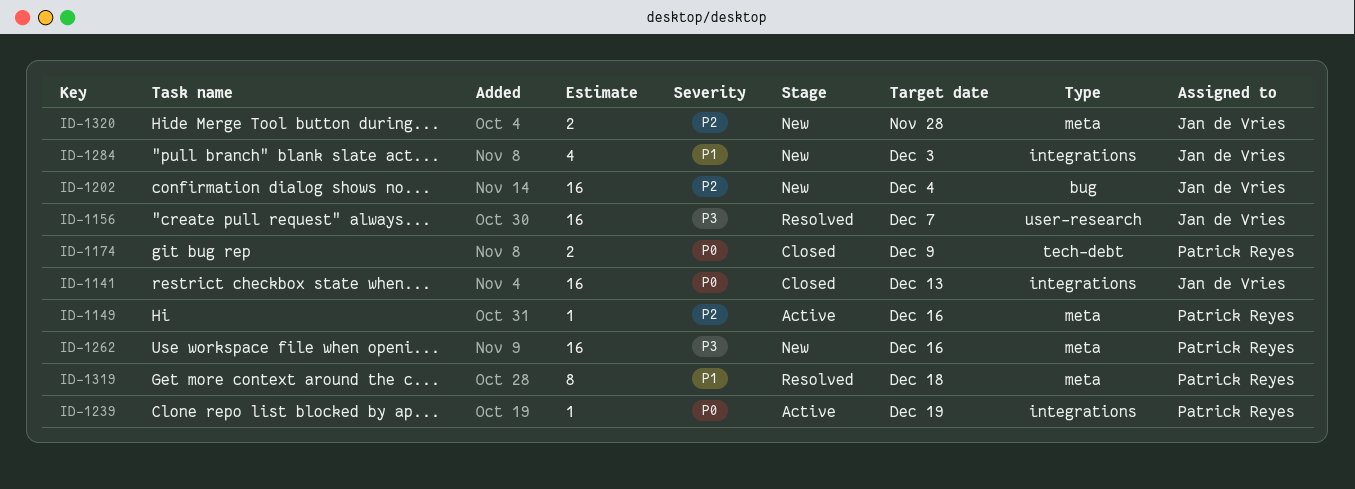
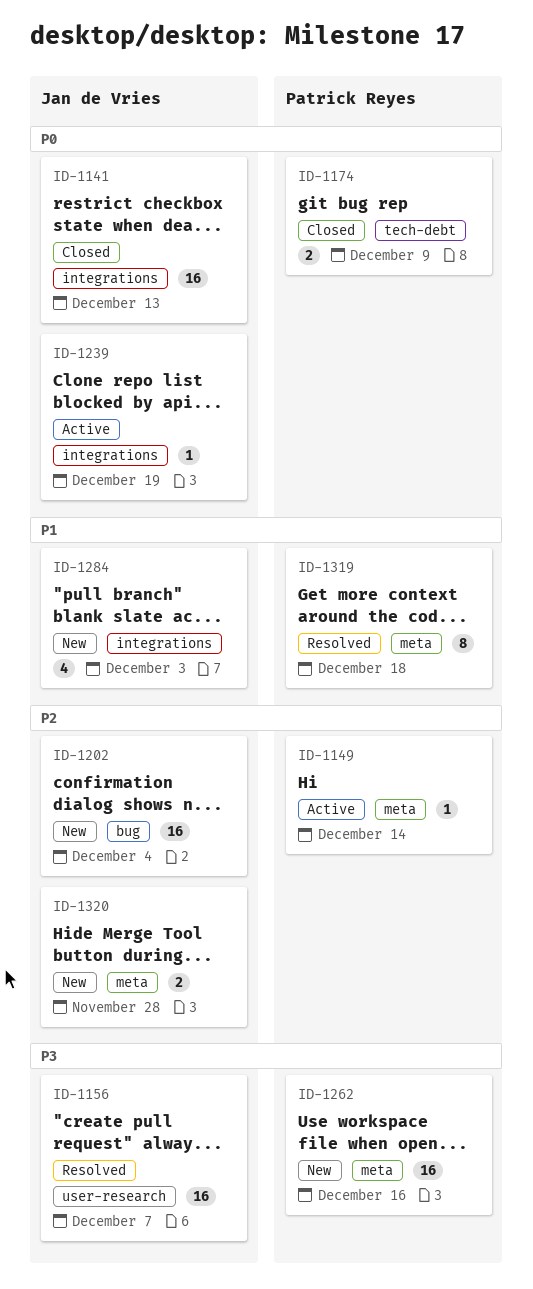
ID-1149, due: Dec 16 -> Dec 14
ID-1239, owner: Patrick Reyes -> Jan de Vries

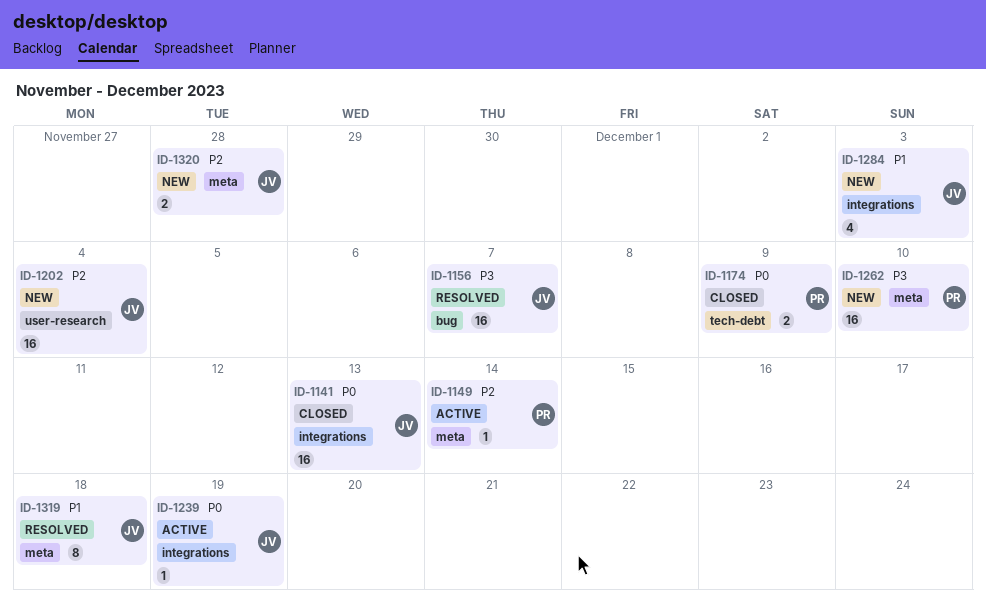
ID-1156, label: user-research -> bug
ID-1202, label: bug -> user-research
ID-1262, due: Dec 16 -> Dec 10
ID-1319, owner: Patrick Reyes -> Jan de Vries

